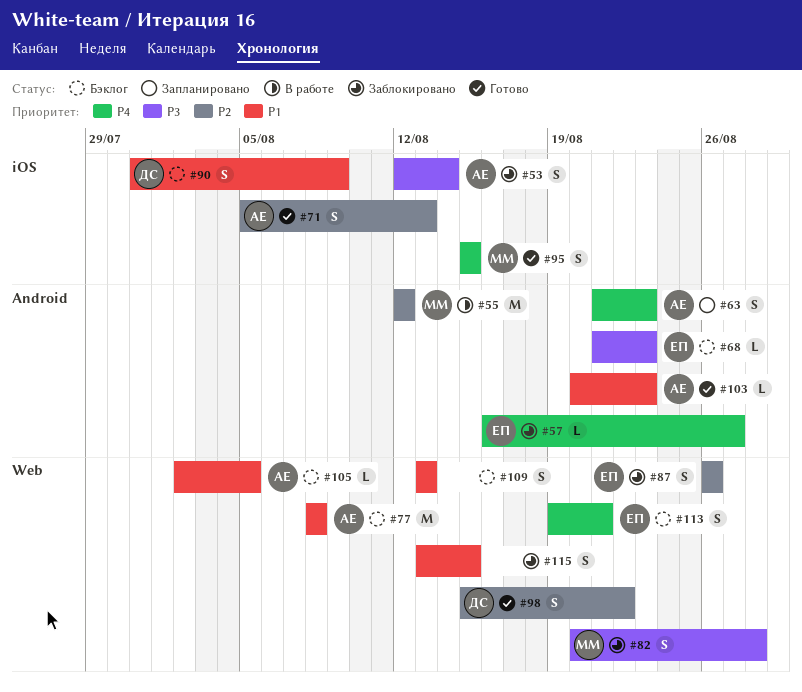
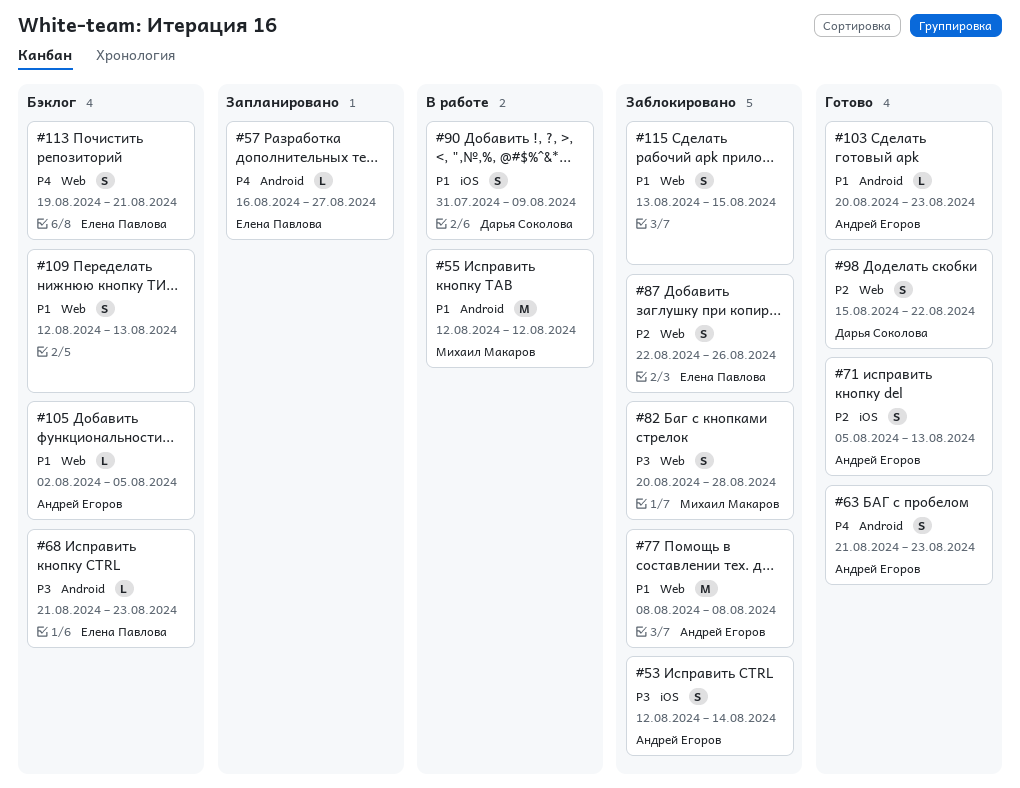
#55, priority: P2 -> P1
#57, status: Заблокировано -> Запланировано
#63, status: Запланировано -> Готово
#77, status: Бэклог -> Заблокировано
#87, start: Aug 26 -> Aug 22
#90, status: Бэклог -> В работе
#95: present -> none
#109, start: Aug 13 -> Aug 12

